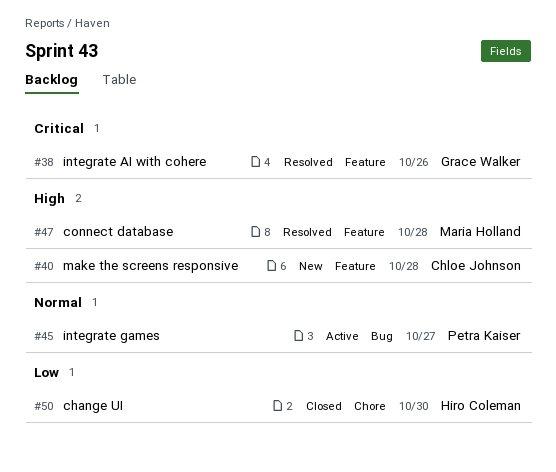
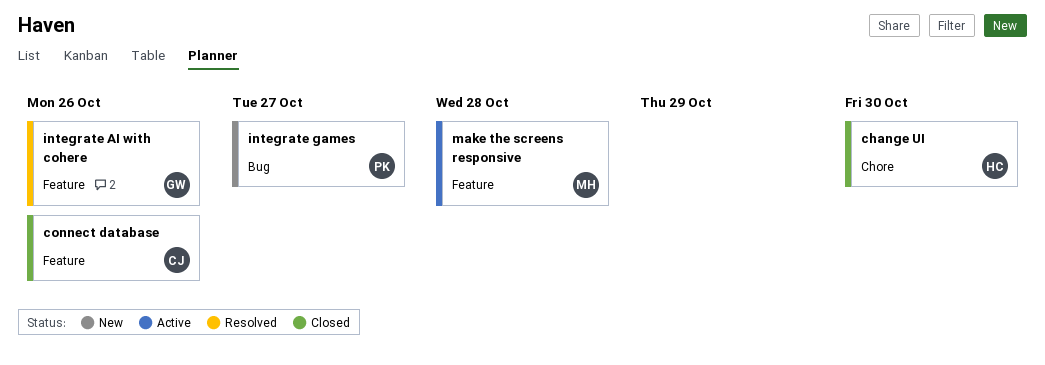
connect database, status: Resolved -> Closed
connect database, owner: Maria Holland -> Chloe Johnson
connect database, due: Oct 28 -> Oct 26
integrate games, status: Active -> New
make the screens responsive, status: New -> Active
make the screens responsive, owner: Chloe Johnson -> Maria Holland

